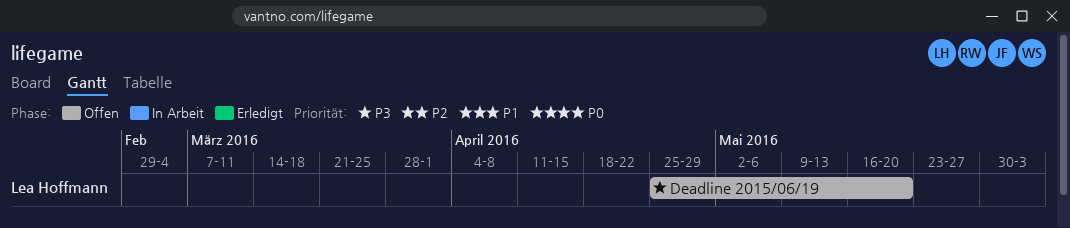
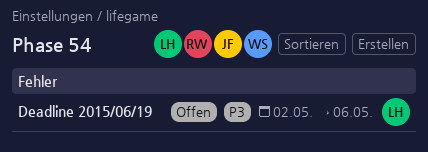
Deadline 2015/06/19, start: Apr 25 -> May 2
Deadline 2015/06/19, due: May 20 -> May 6

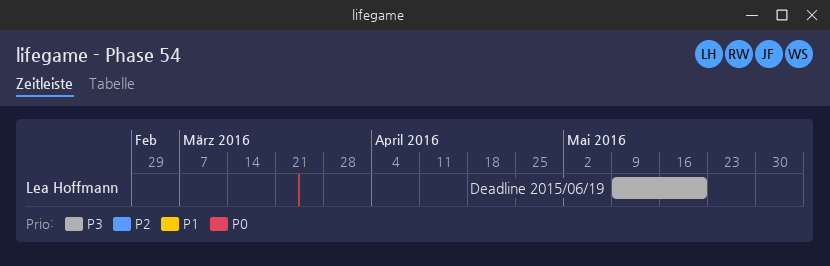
Deadline 2015/06/19, start: May 2 -> May 9
Deadline 2015/06/19, due: May 6 -> May 20

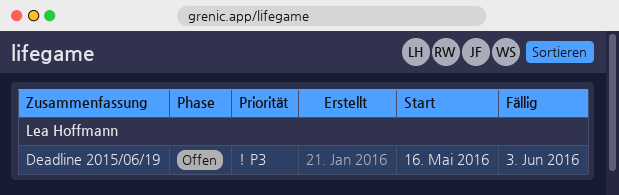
Deadline 2015/06/19, start: May 9 -> May 16
Deadline 2015/06/19, due: May 20 -> Jun 3

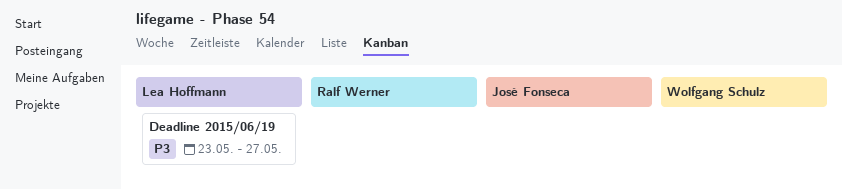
Deadline 2015/06/19, start: May 16 -> May 23
Deadline 2015/06/19, due: Jun 3 -> May 27

